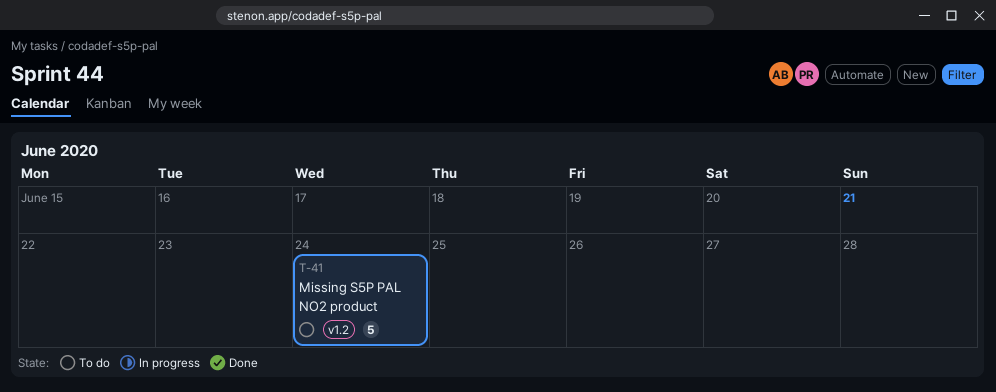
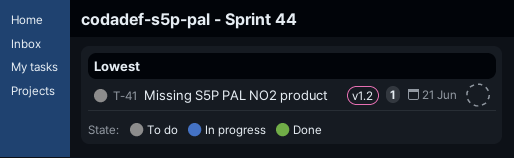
T-41, estimate: 5 -> 1
T-41, due: Jun 24 -> Jun 21

